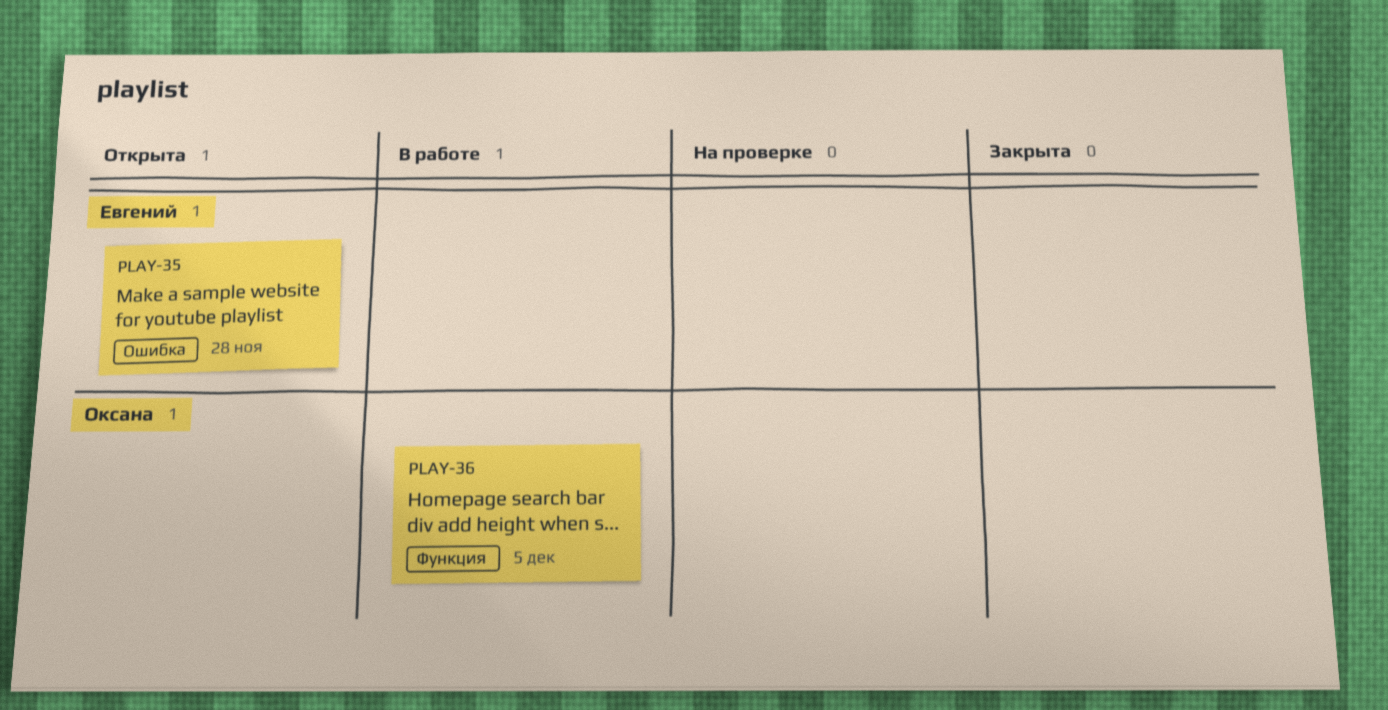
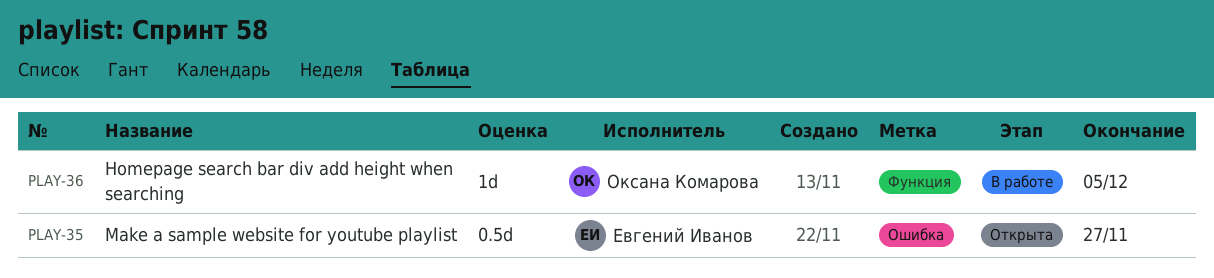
PLAY-35, due: Nov 28 -> Nov 27

